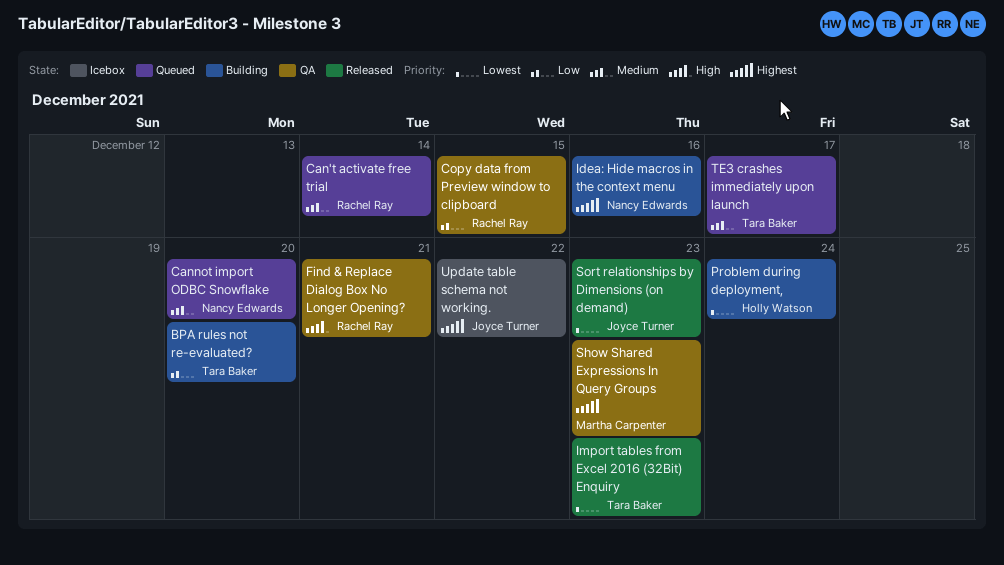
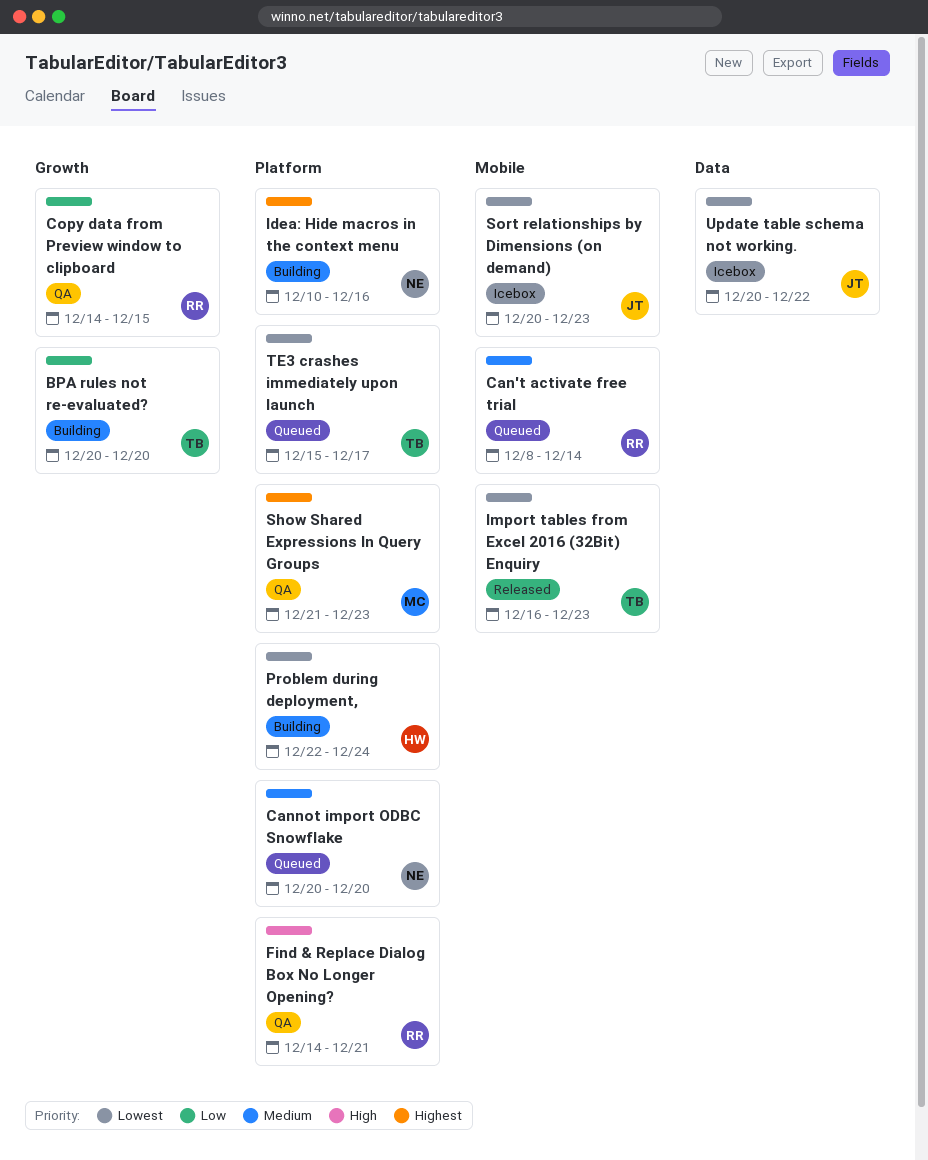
Sort relationships by Dimensions (on demand), status: Released -> Icebox
TE3 crashes immediately upon launch, priority: Medium -> Lowest
Update table schema not working., priority: Highest -> Lowest

